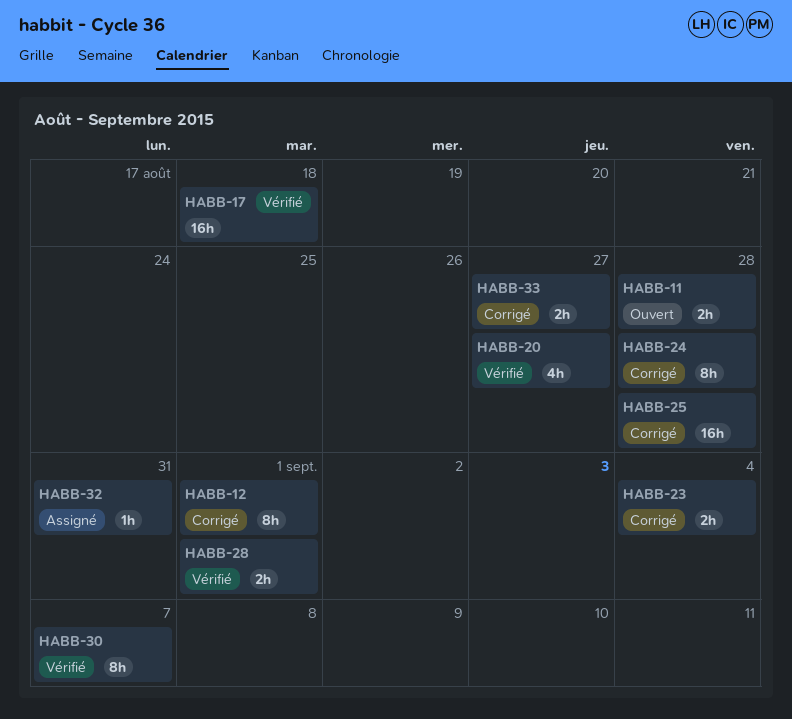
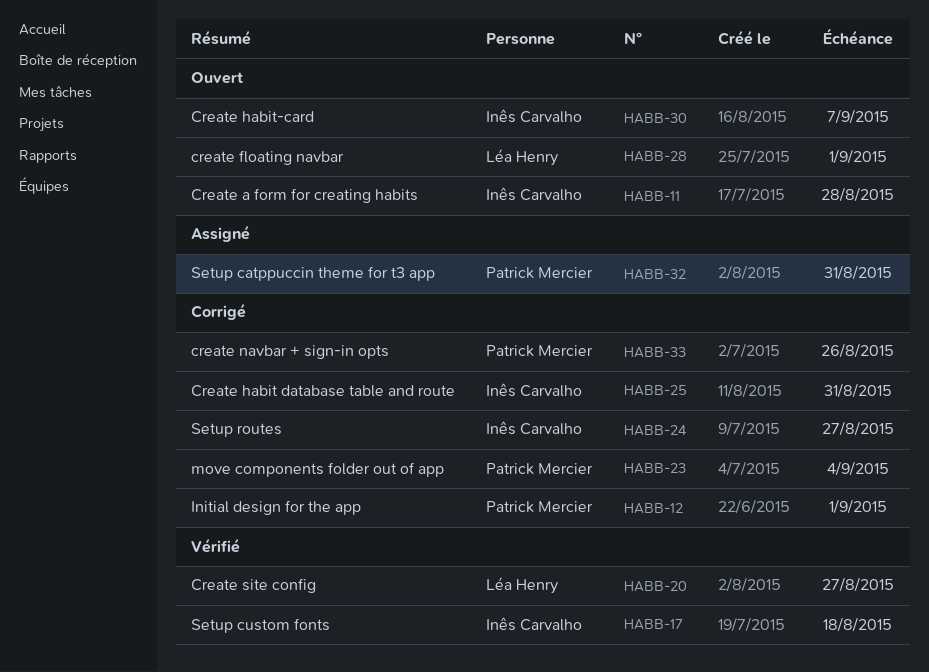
HABB-24, due: Aug 28 -> Aug 27
HABB-25, due: Aug 28 -> Aug 31
HABB-28, status: Vérifié -> Ouvert
HABB-30, status: Vérifié -> Ouvert
HABB-33, due: Aug 27 -> Aug 26

